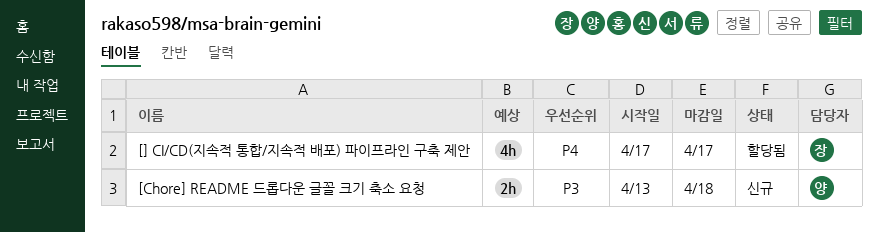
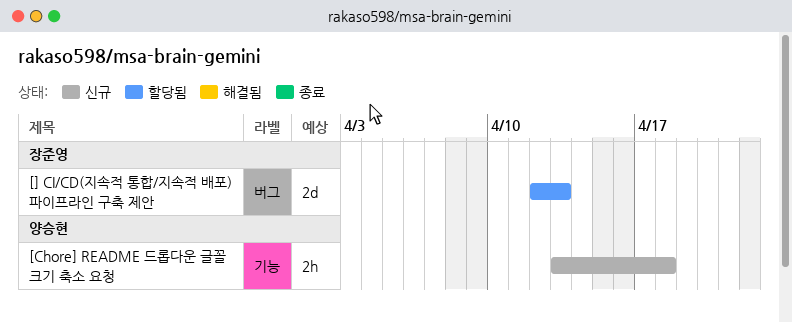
[] CI/CD(지속적 통합/지속적 배포) 파이프라인 구축 제안, estimate: 4h -> 2d
[] CI/CD(지속적 통합/지속적 배포) 파이프라인 구축 제안, start: Apr 17 -> Apr 12
[] CI/CD(지속적 통합/지속적 배포) 파이프라인 구축 제안, due: Apr 17 -> Apr 13

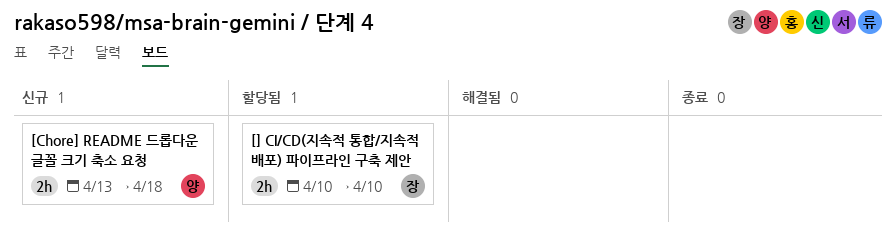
[] CI/CD(지속적 통합/지속적 배포) 파이프라인 구축 제안, estimate: 2d -> 2h
[] CI/CD(지속적 통합/지속적 배포) 파이프라인 구축 제안, start: Apr 12 -> Apr 10
[] CI/CD(지속적 통합/지속적 배포) 파이프라인 구축 제안, due: Apr 13 -> Apr 10

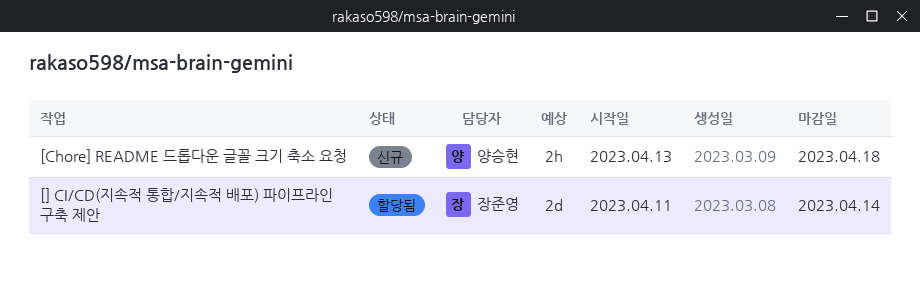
[] CI/CD(지속적 통합/지속적 배포) 파이프라인 구축 제안, estimate: 2h -> 2d
[] CI/CD(지속적 통합/지속적 배포) 파이프라인 구축 제안, start: Apr 10 -> Apr 11
[] CI/CD(지속적 통합/지속적 배포) 파이프라인 구축 제안, due: Apr 10 -> Apr 14

